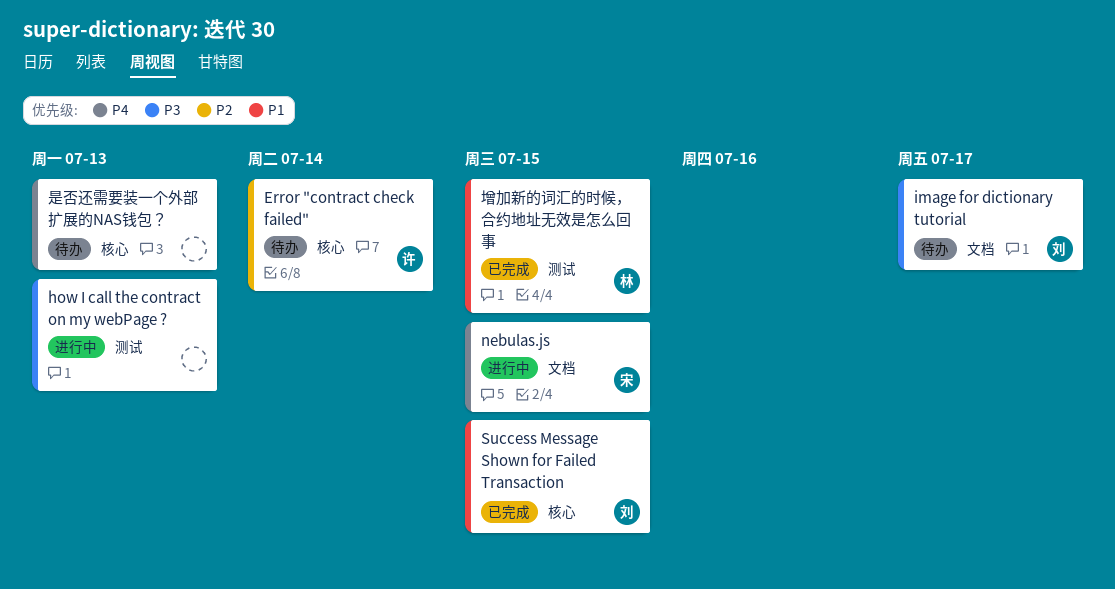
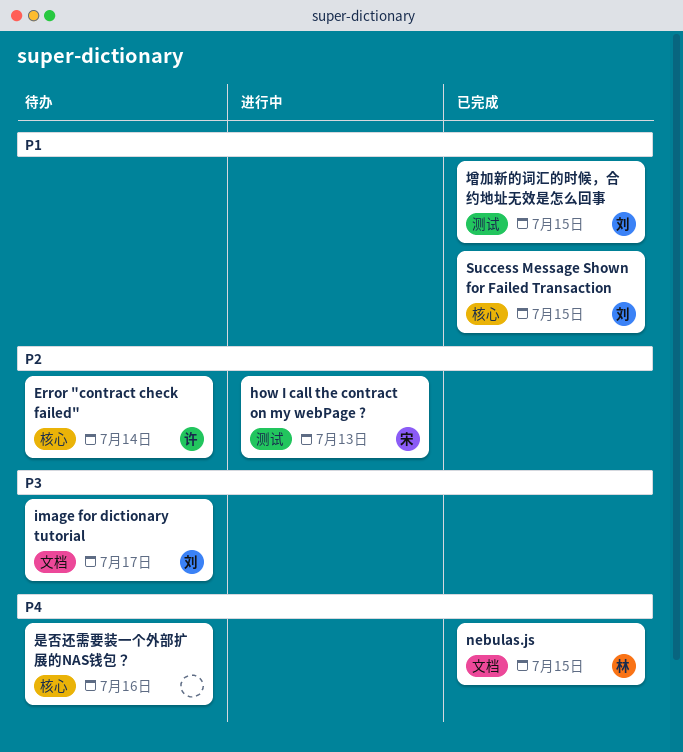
how I call the contract on my webPage ?, owner: none -> 宋
how I call the contract on my webPage ?, priority: P3 -> P2
nebulas.js, status: 进行中 -> 已完成
nebulas.js, owner: 宋 -> 林
增加新的词汇的时候，合约地址无效是怎么回事, owner: 林 -> 刘
是否还需要装一个外部扩展的NAS钱包？, due: Jul 13 -> Jul 16

